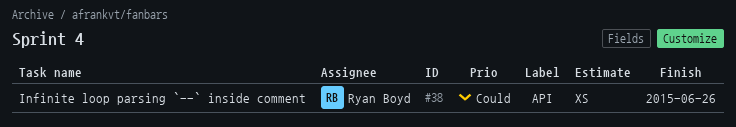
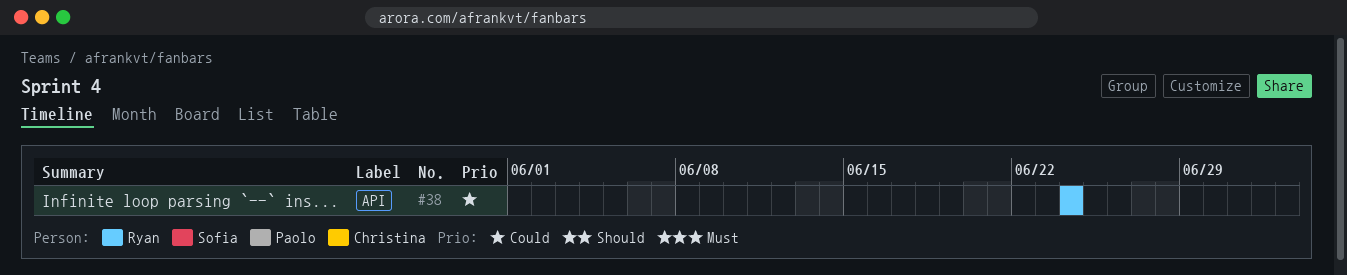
#38, due: Jun 26 -> Jun 24

